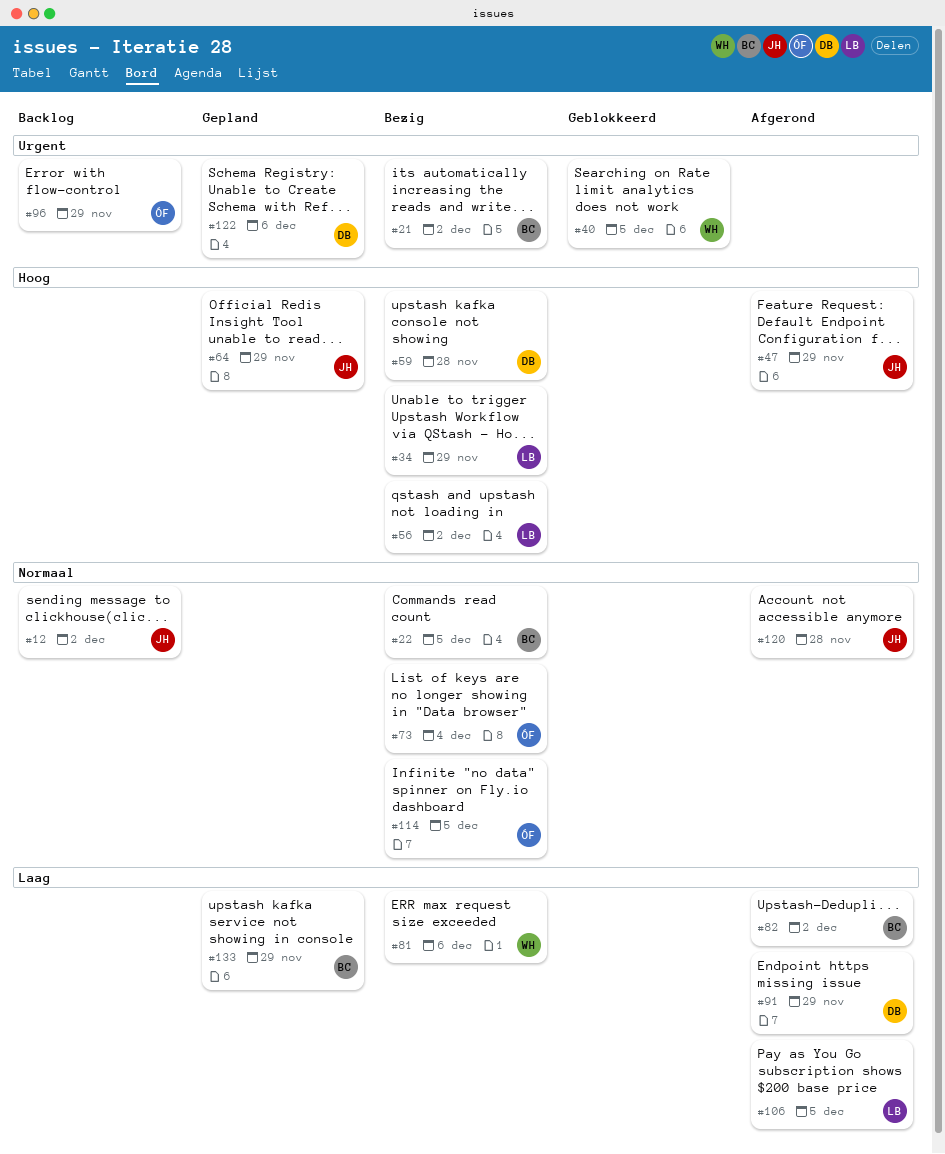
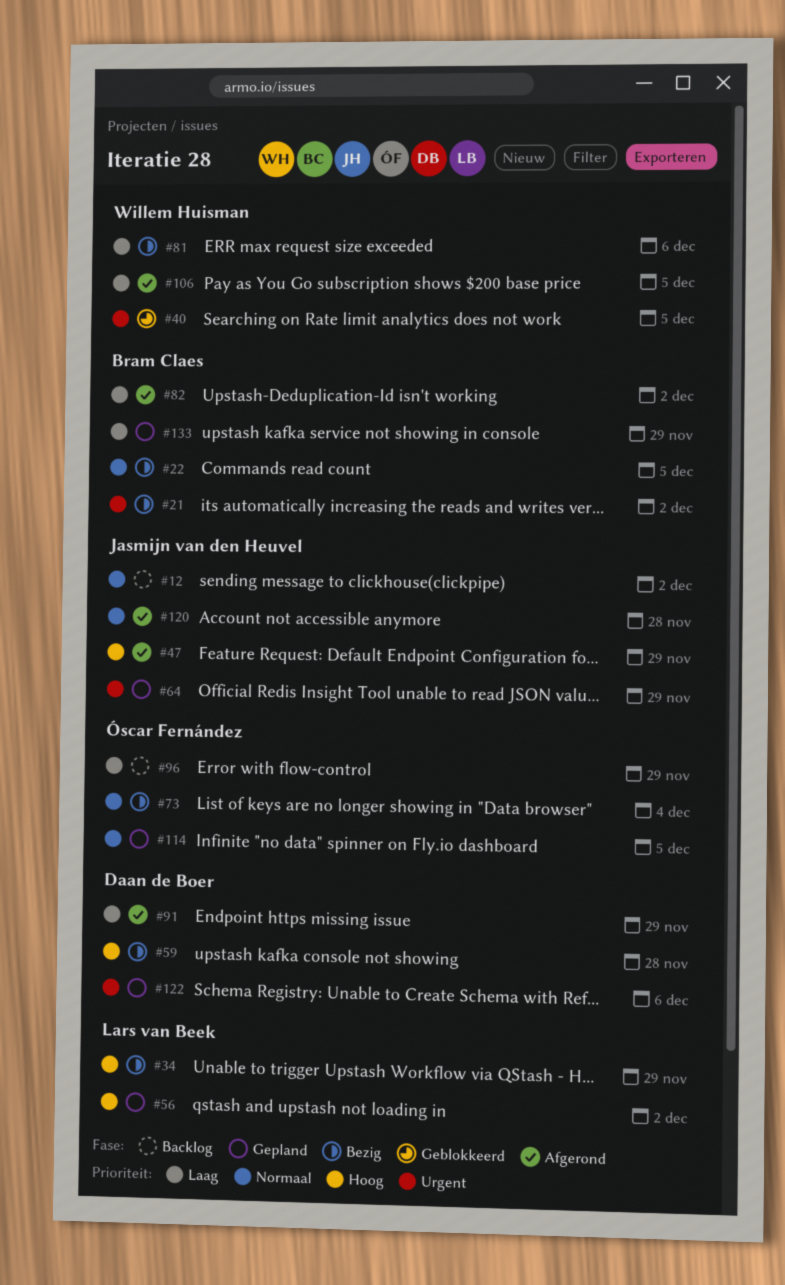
#56, status: Bezig -> Gepland
#64, priority: Hoog -> Urgent
#96, priority: Urgent -> Laag
#106, owner: Lars van Beek -> Willem Huisman
#114, status: Bezig -> Gepland

